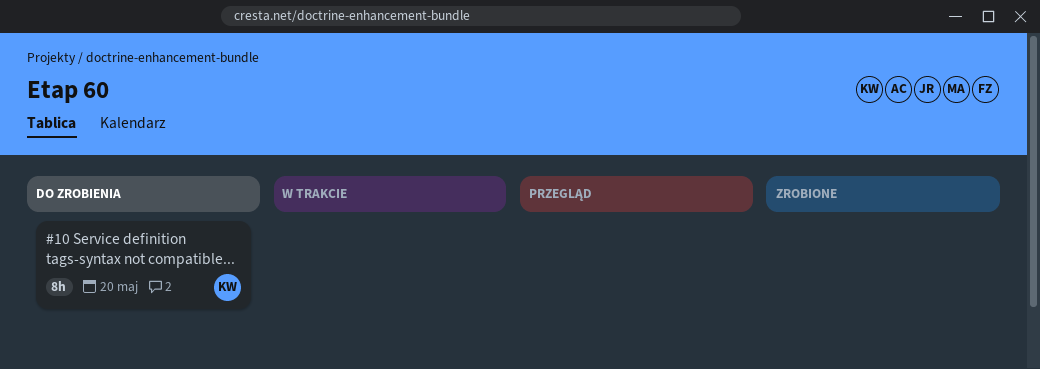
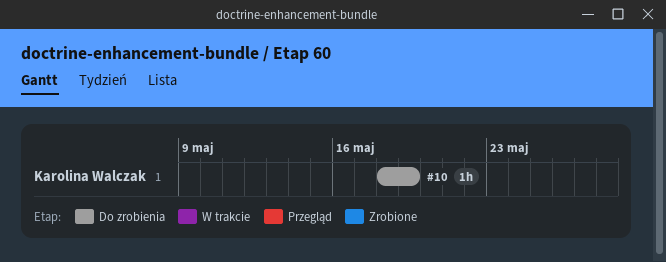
#10, estimate: 8h -> 1h
#10, due: May 20 -> May 19

